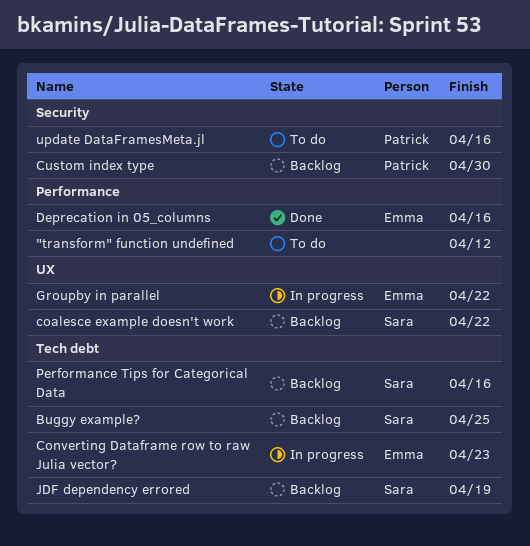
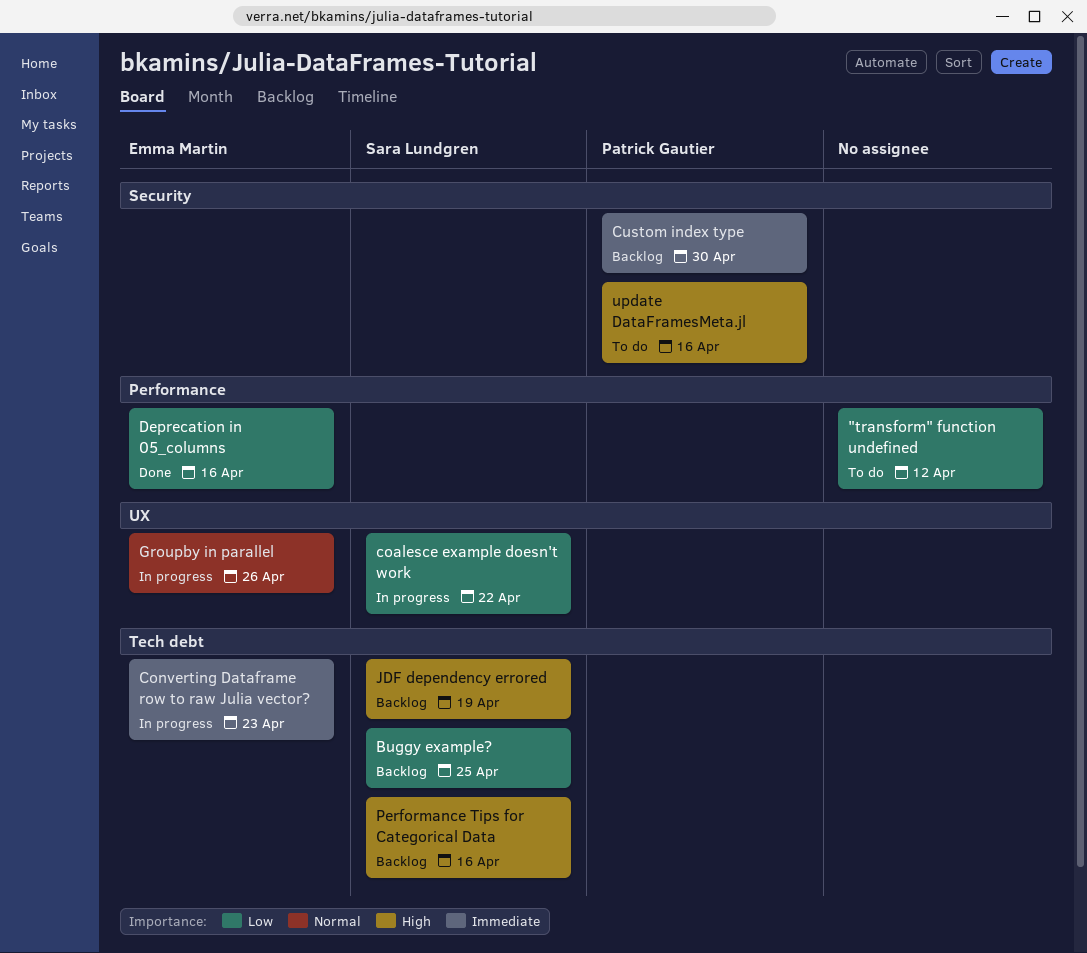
coalesce example doesn't work, status: Backlog -> In progress
Groupby in parallel, due: Apr 22 -> Apr 26

